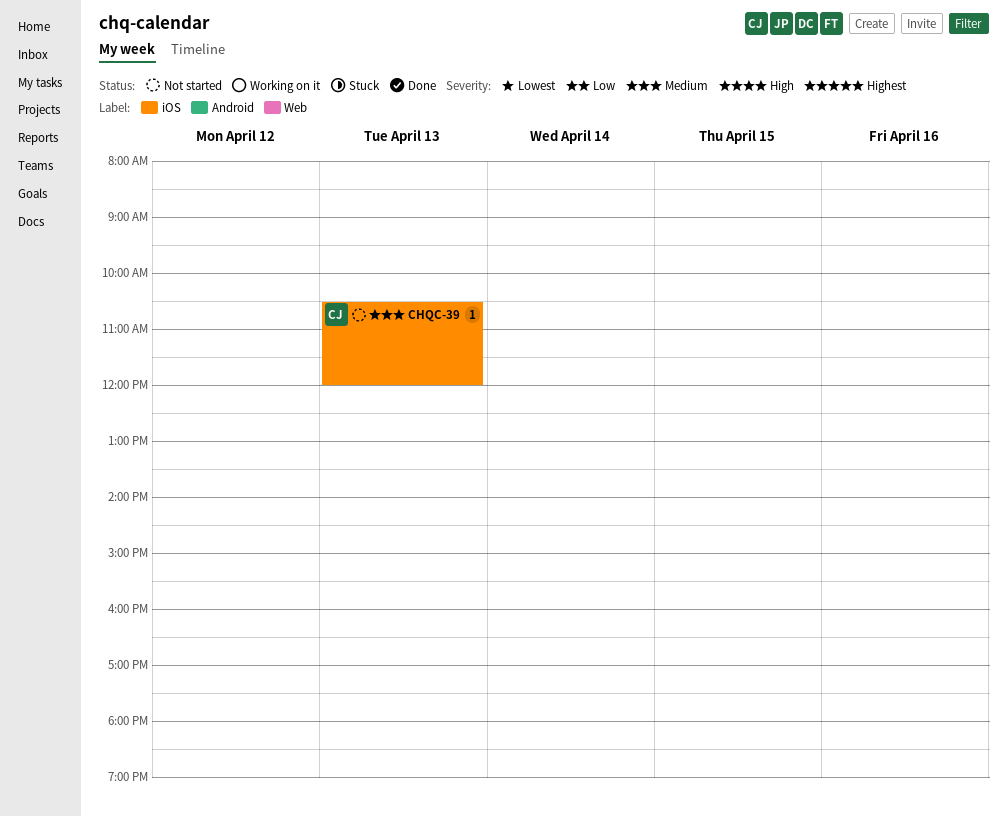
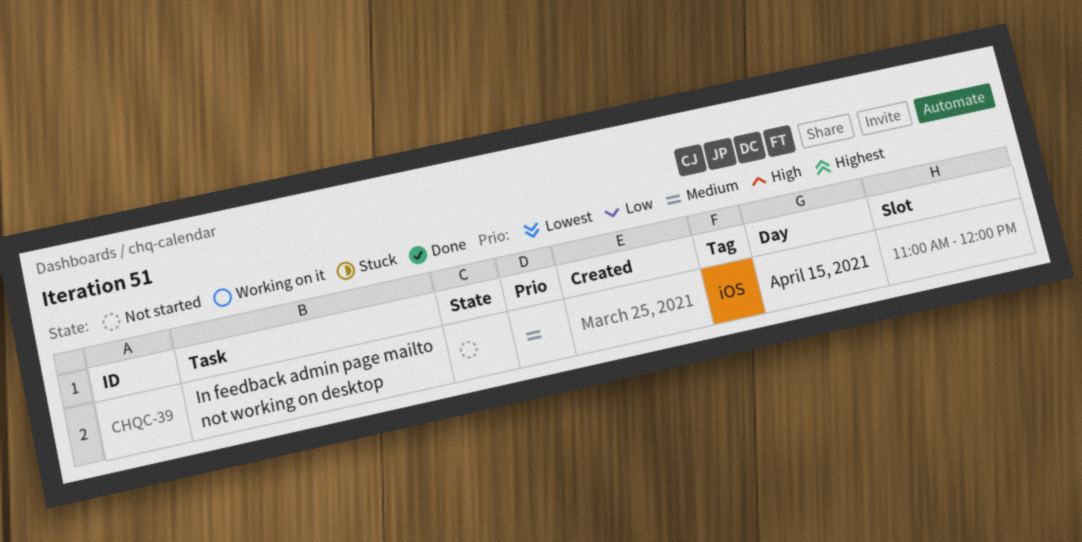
CHQC-39, day: Apr 13 -> Apr 15
CHQC-39, begins: 10:30 -> 11:00

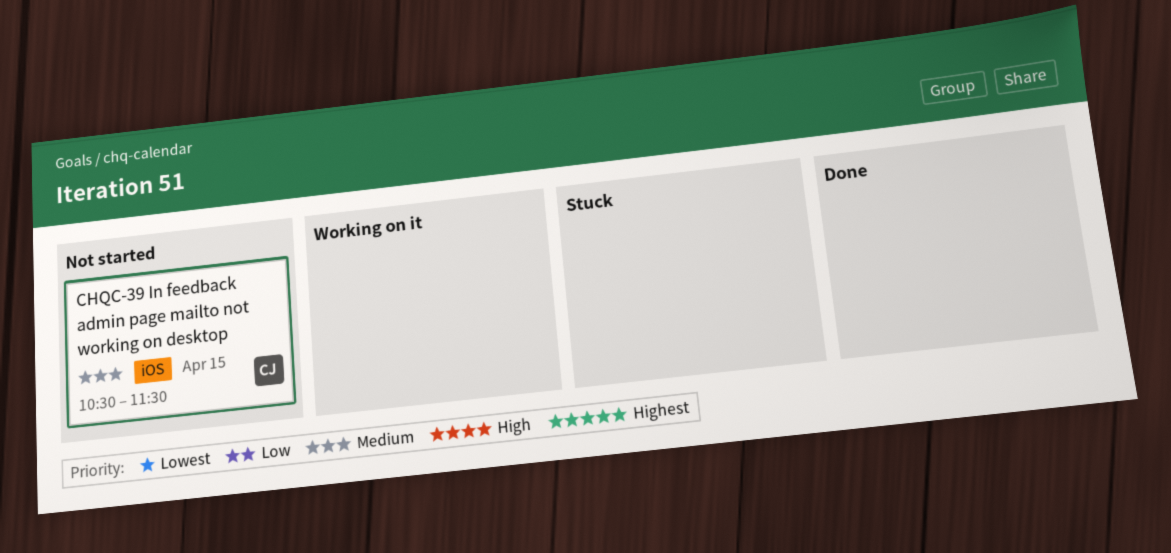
CHQC-39, begins: 11:00 -> 10:30
CHQC-39, ends: 12:00 -> 11:30

